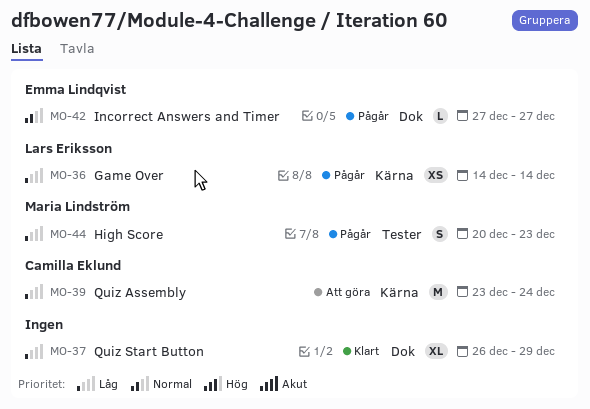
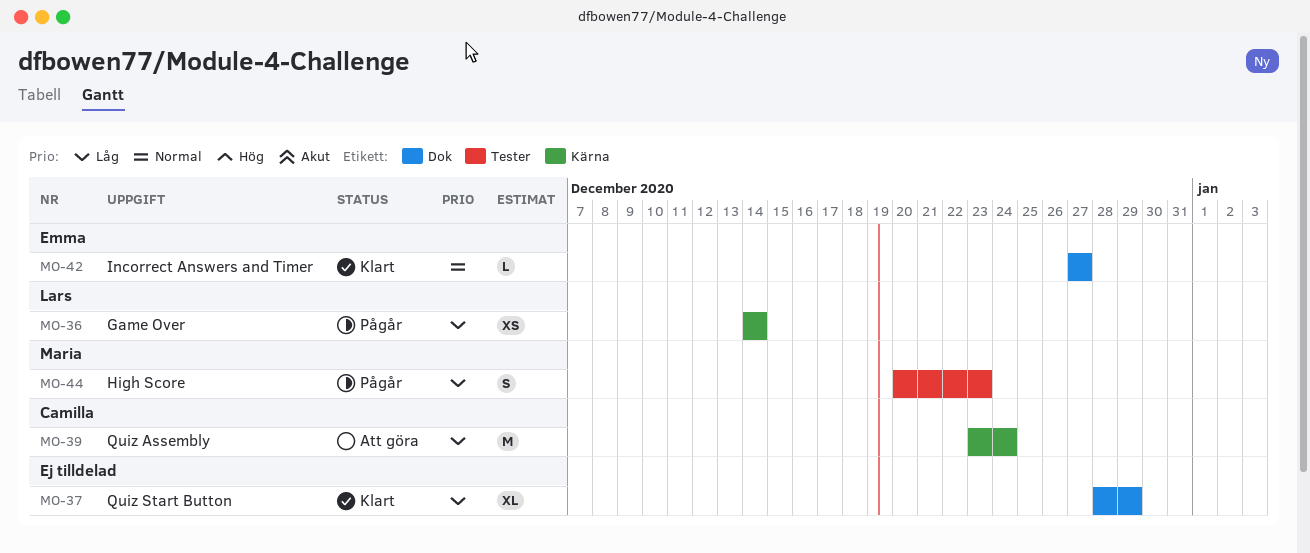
MO-37, start: Dec 26 -> Dec 28
MO-42, status: Pågår -> Klart

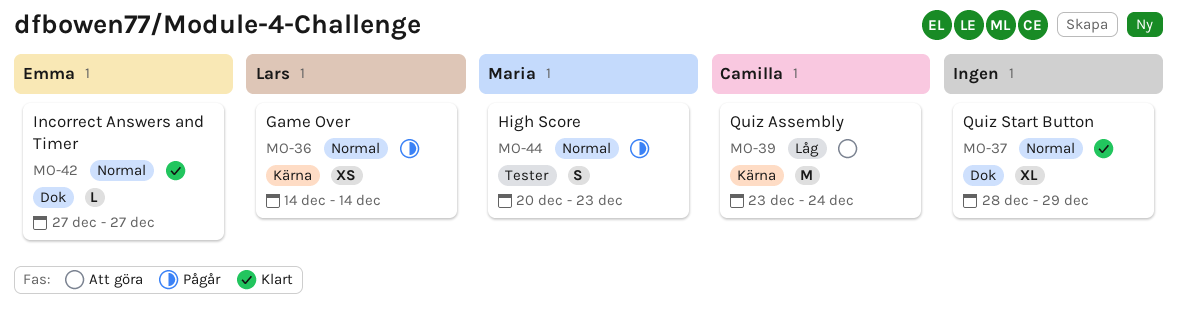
MO-36, priority: Låg -> Normal
MO-37, priority: Låg -> Normal
MO-44, priority: Låg -> Normal

